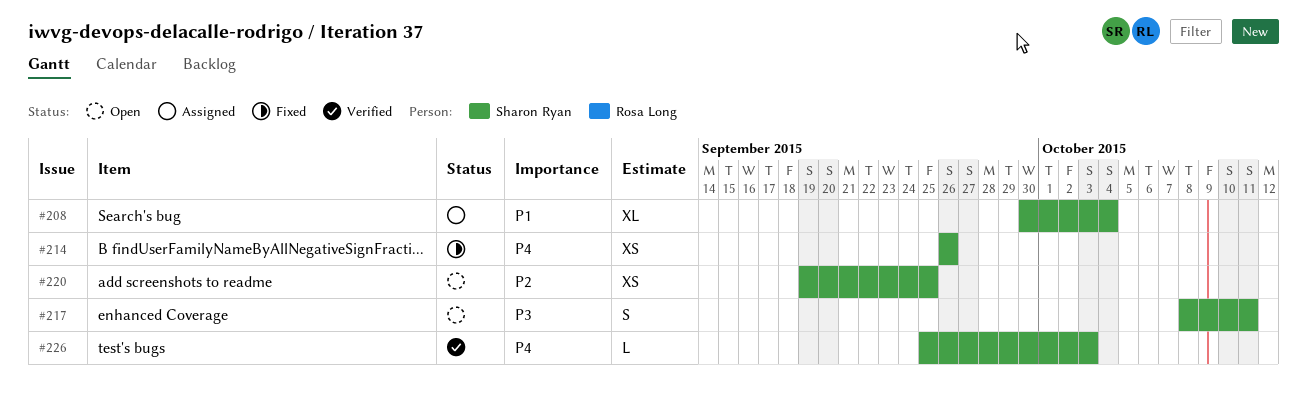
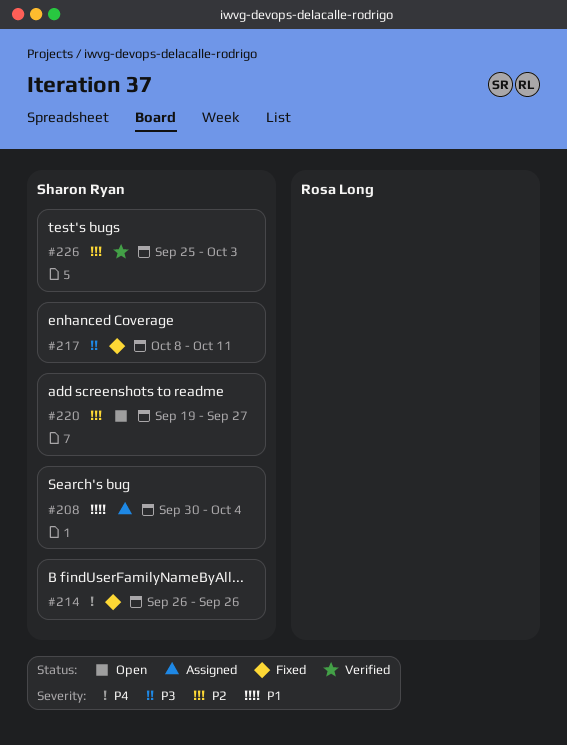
#217, status: Open -> Fixed
#220, due: Sep 25 -> Sep 27
#226, priority: P4 -> P2

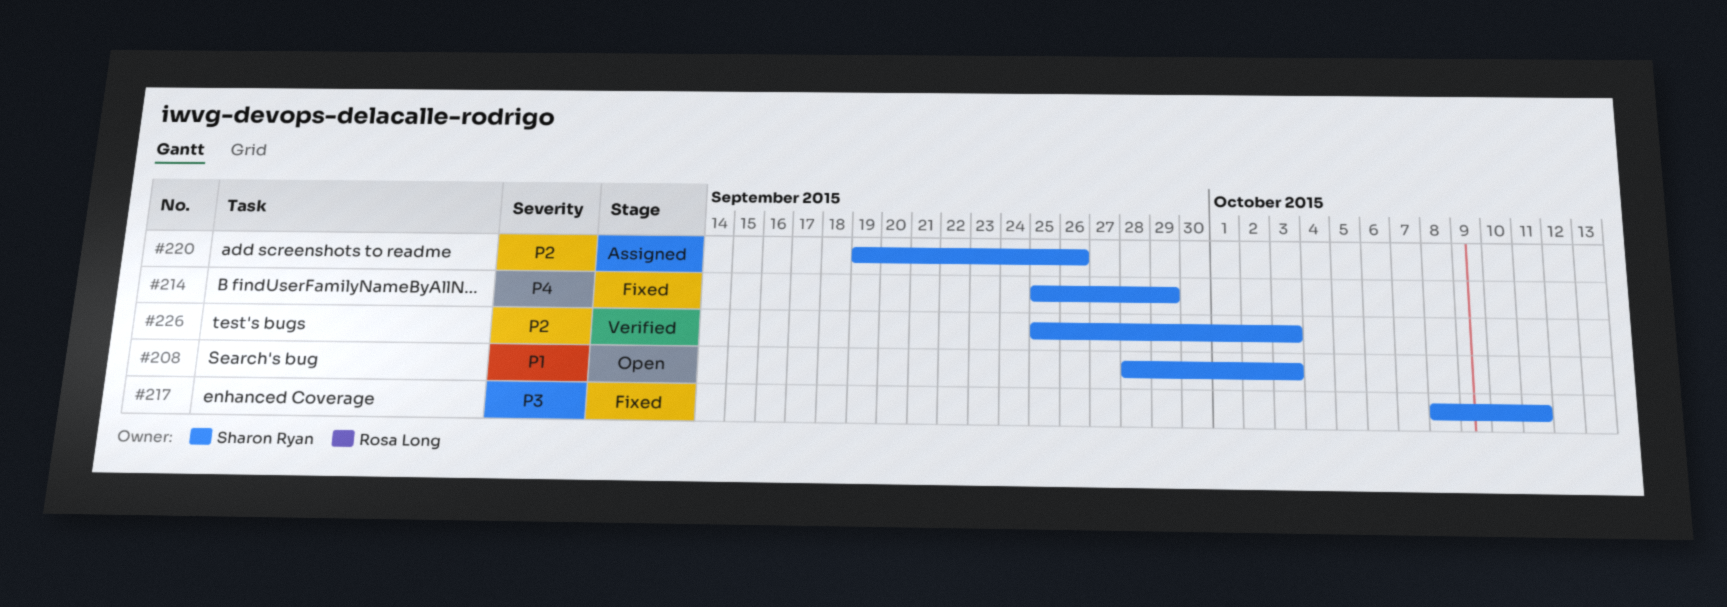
#208, status: Assigned -> Open
#208, start: Sep 30 -> Sep 28
#208, due: Oct 4 -> Oct 3
#214, start: Sep 26 -> Sep 25
#214, due: Sep 26 -> Sep 29
#220, status: Open -> Assigned
#220, due: Sep 27 -> Sep 26

